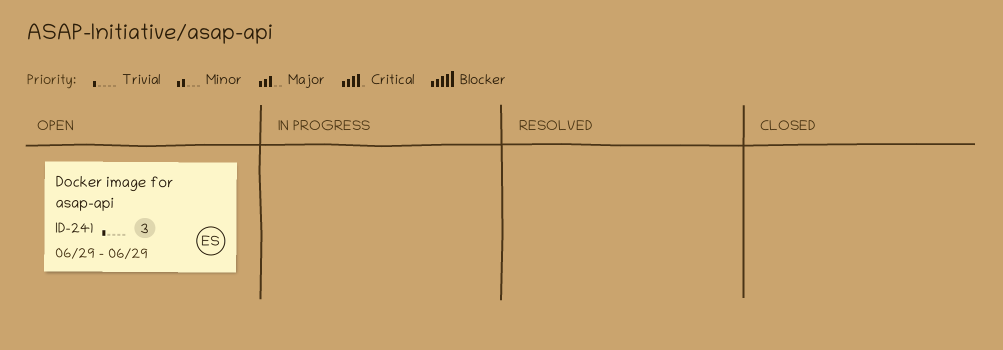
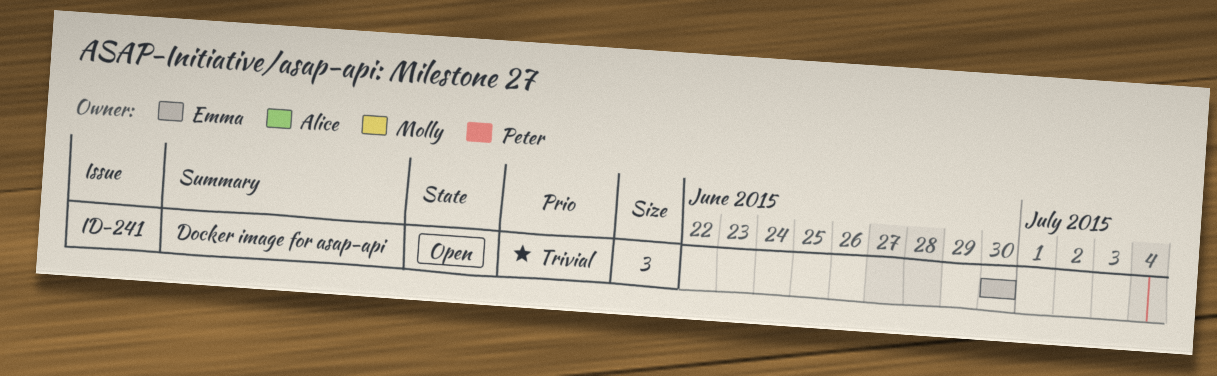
ID-241, start: Jun 29 -> Jun 30
ID-241, due: Jun 29 -> Jun 30

